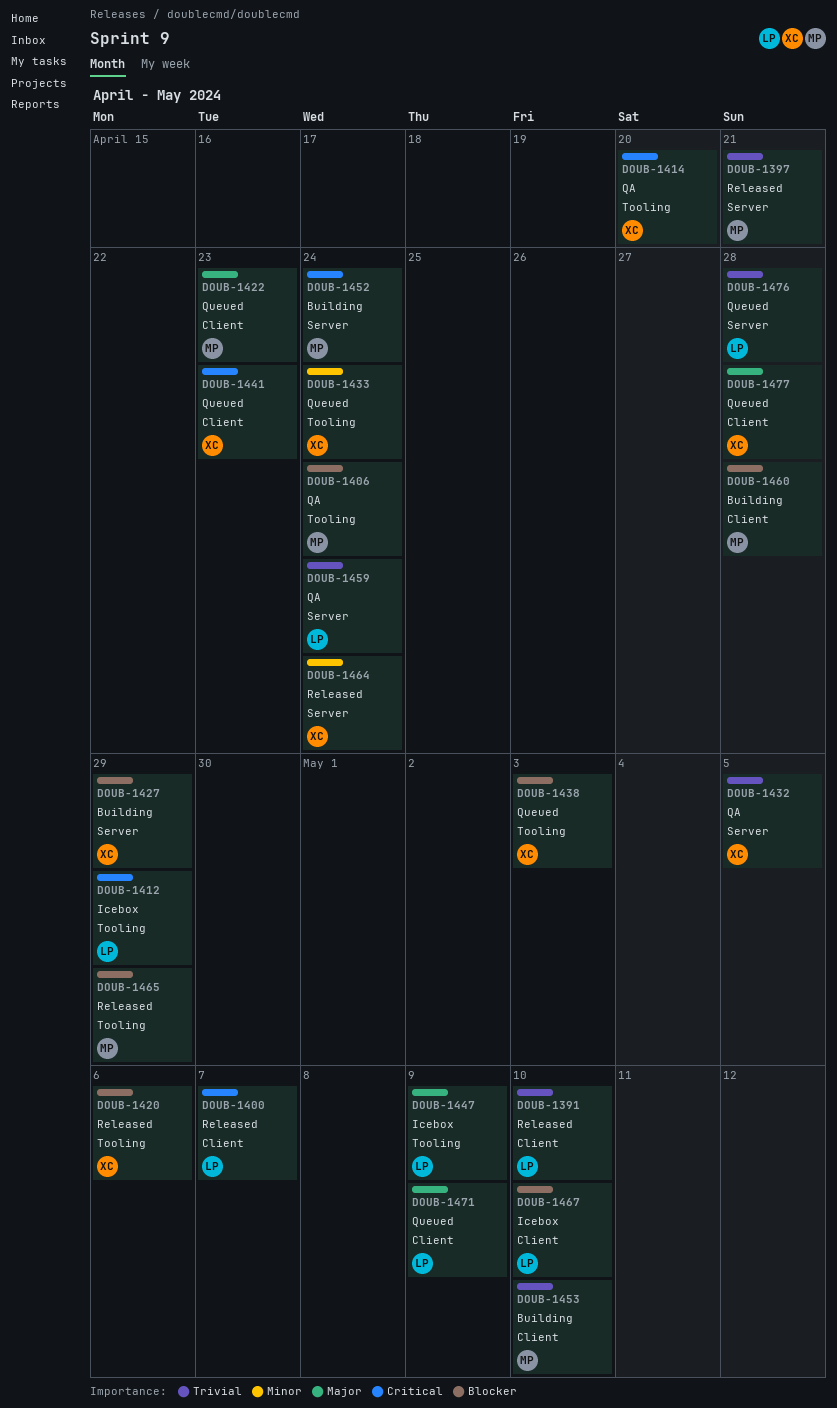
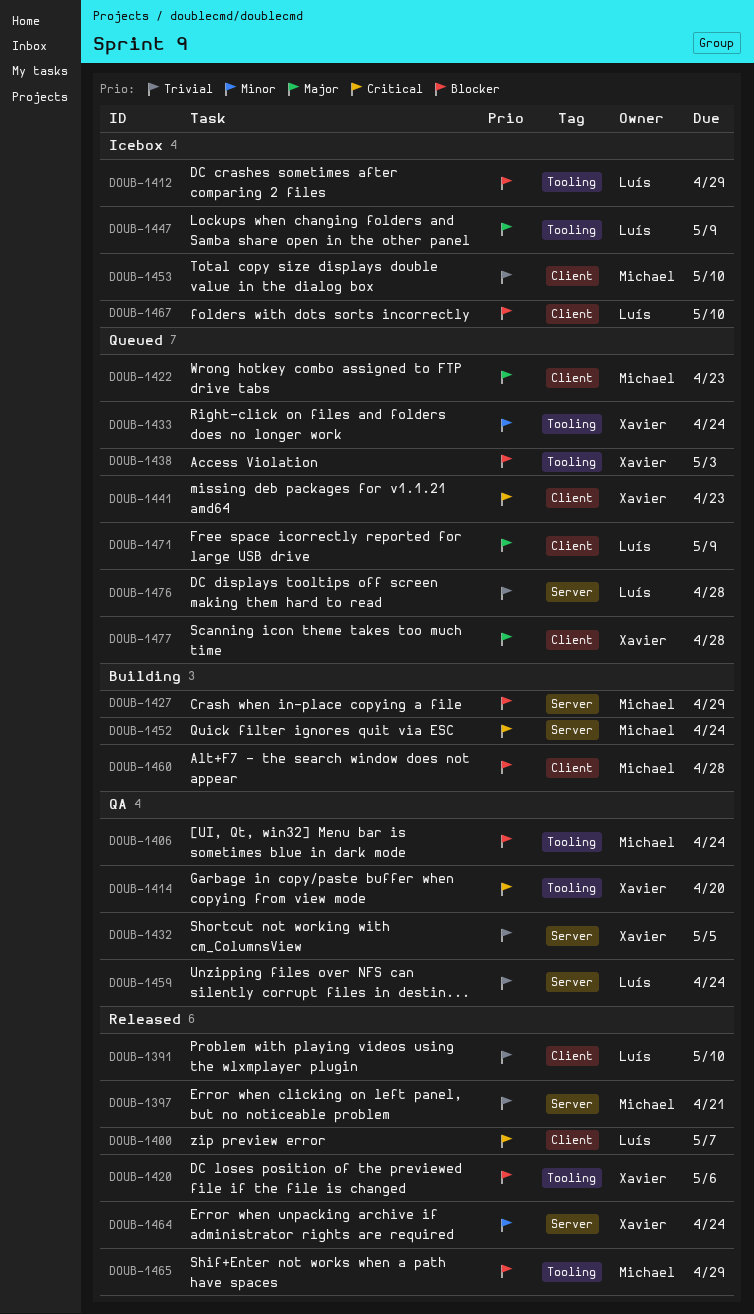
DOUB-1412, priority: Critical -> Blocker
DOUB-1427, owner: Xavier -> Michael
DOUB-1453, status: Building -> Icebox

